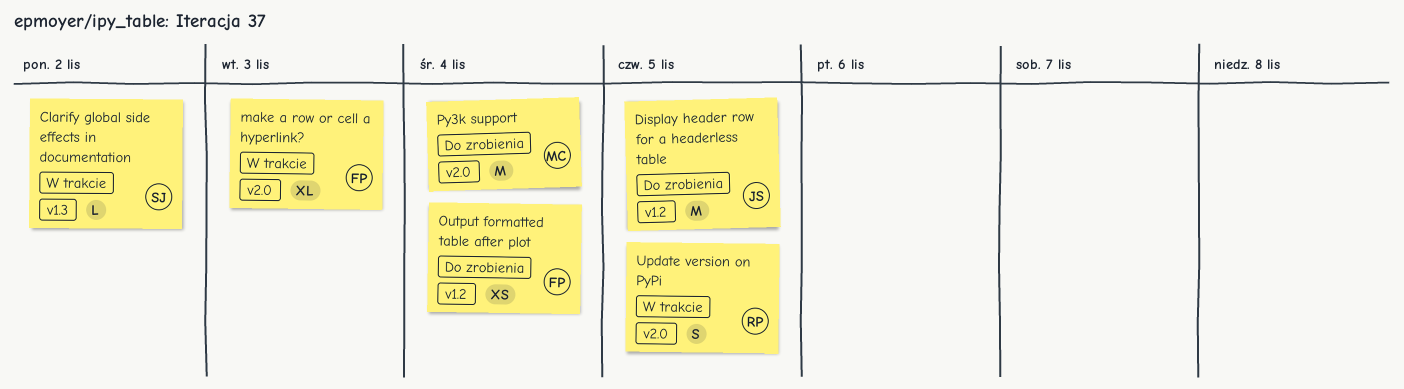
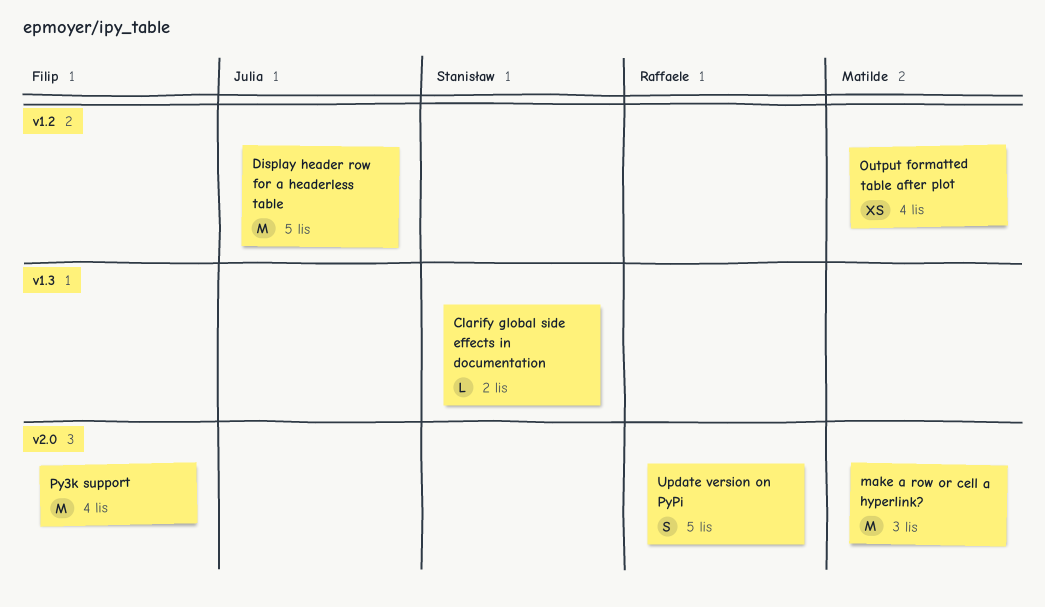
make a row or cell a hyperlink?, owner: Filip -> Matilde
make a row or cell a hyperlink?, estimate: XL -> M
Output formatted table after plot, owner: Filip -> Matilde
Py3k support, owner: Matilde -> Filip

